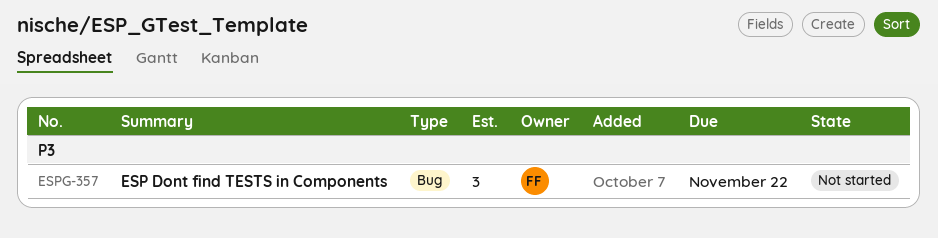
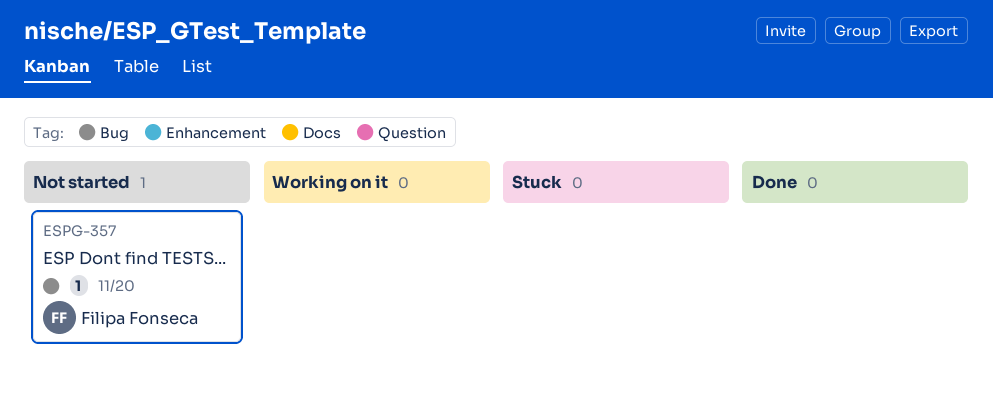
ESPG-357, estimate: 3 -> 1
ESPG-357, due: Nov 22 -> Nov 20

